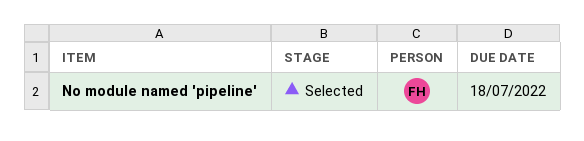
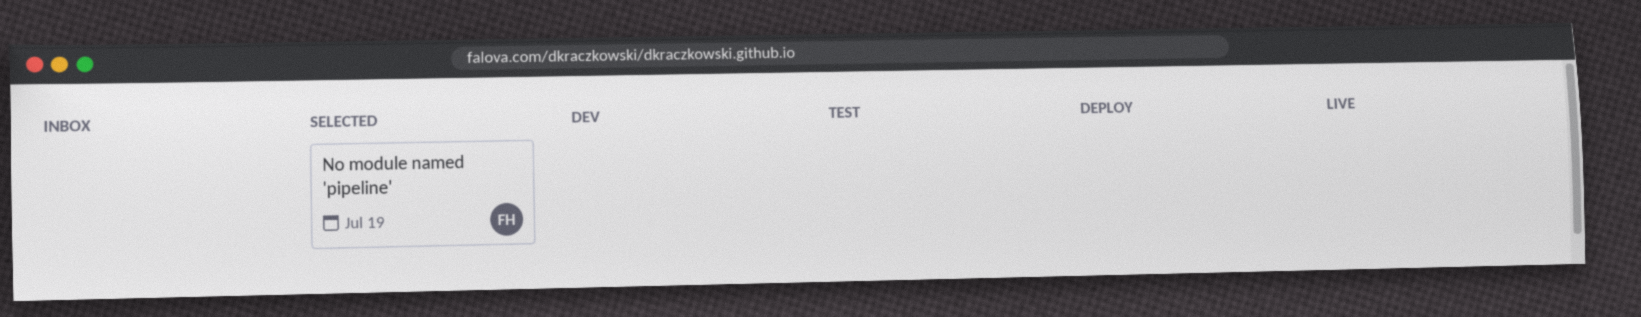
No module named 'pipeline', due: Jul 18 -> Jul 19

